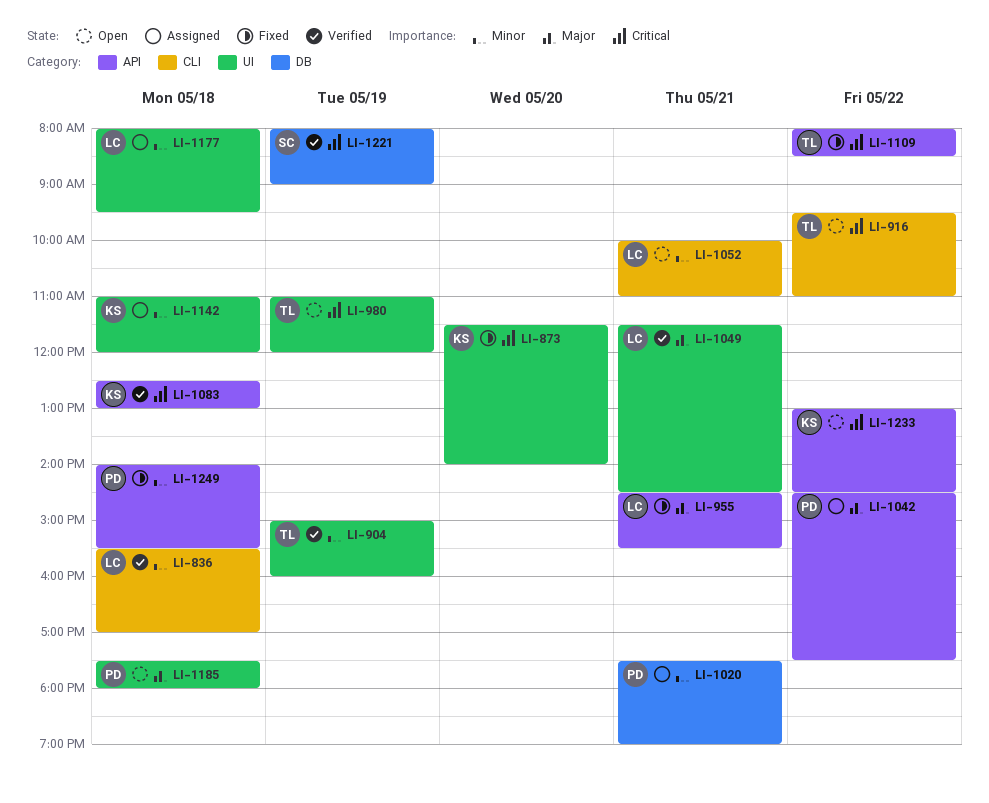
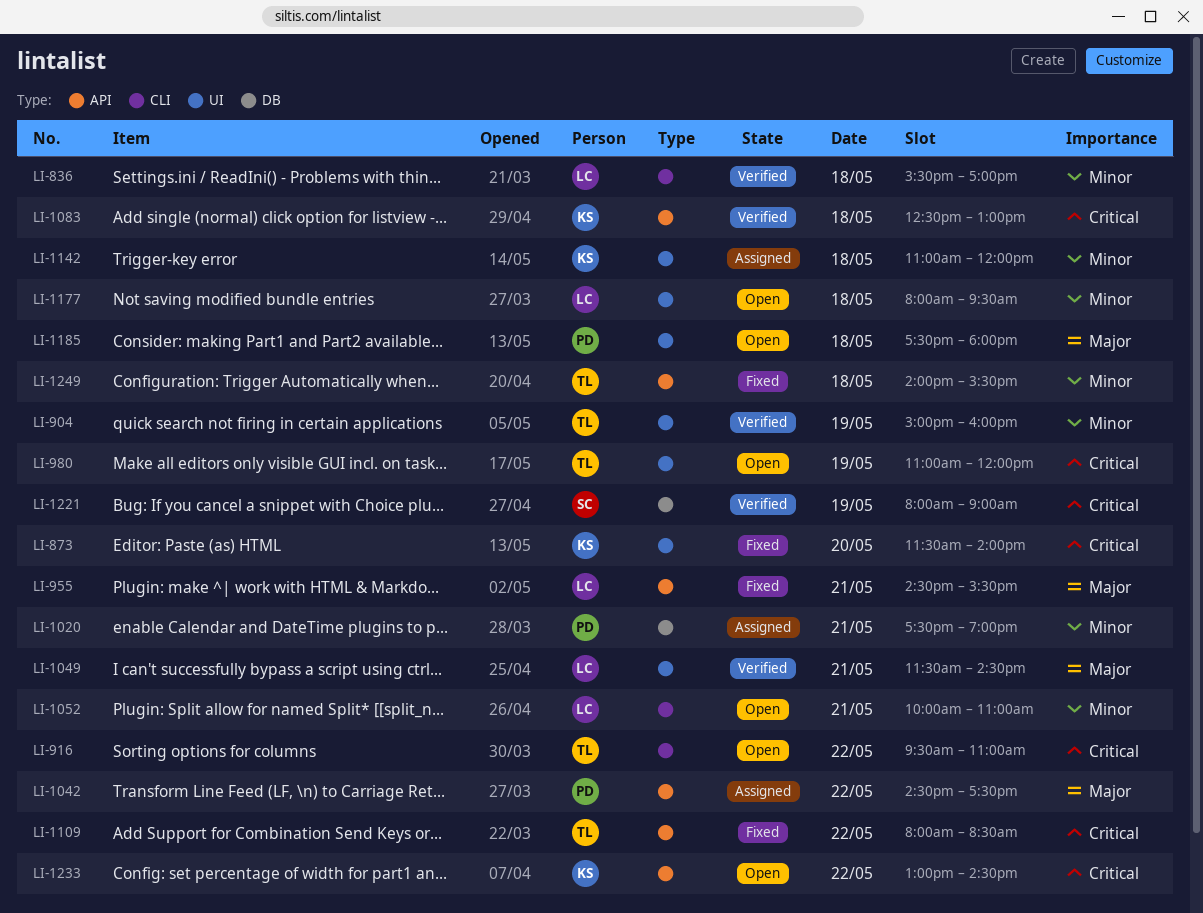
LI-1177, status: Assigned -> Open
LI-1249, owner: PD -> TL

